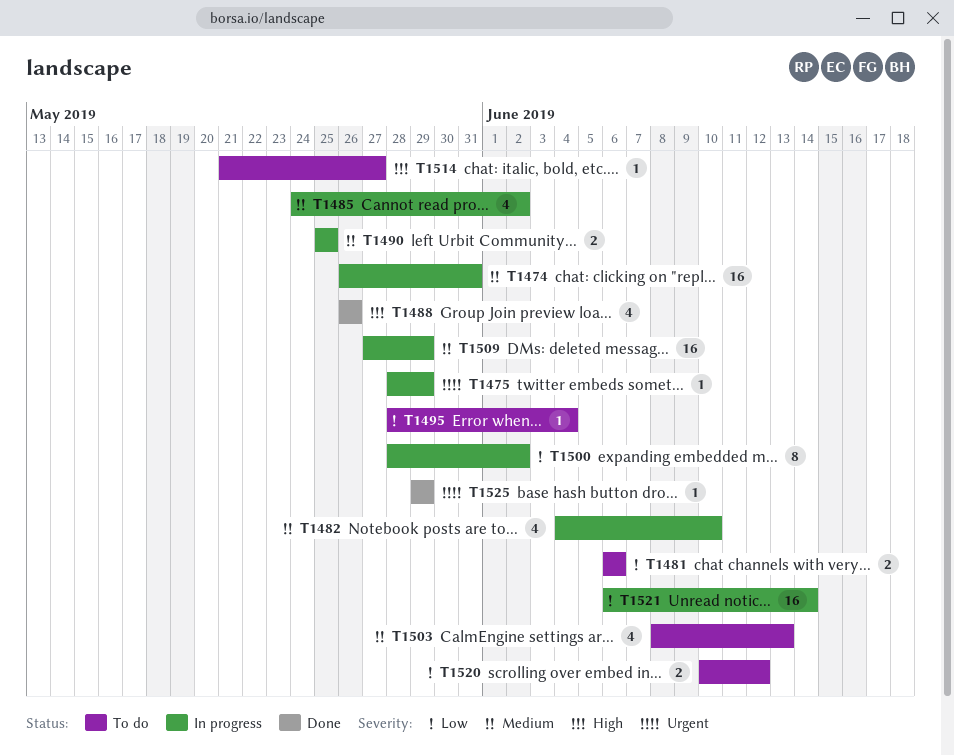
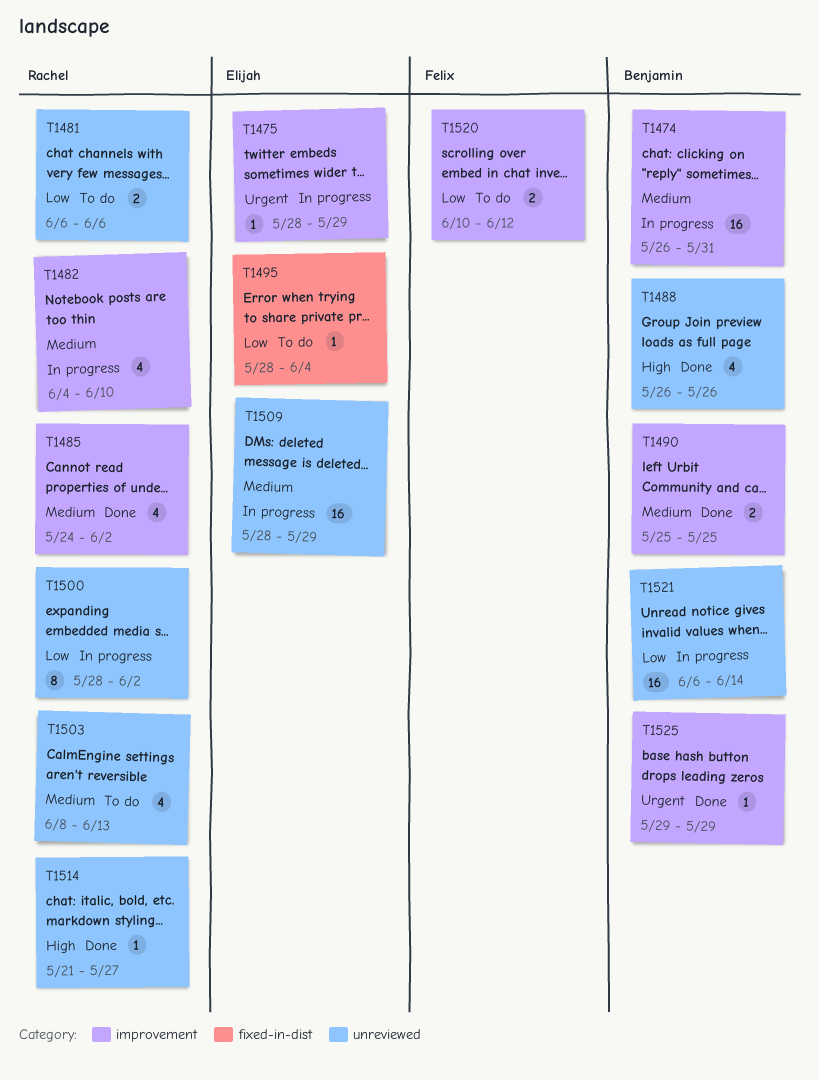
T1485, status: In progress -> Done
T1490, status: In progress -> Done
T1509, start: May 27 -> May 28
T1514, status: To do -> Done

